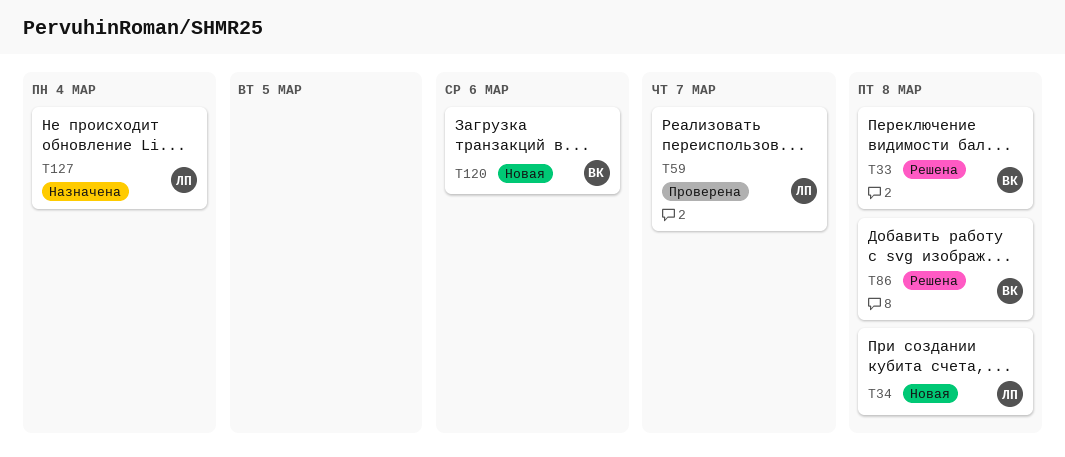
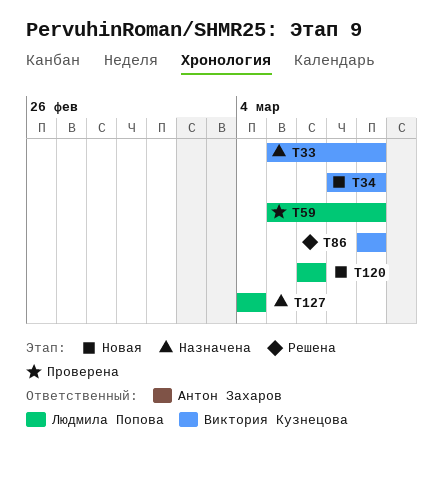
T33, status: Решена -> Назначена
T34, owner: Людмила Попова -> Виктория Кузнецова
T59, due: Mar 7 -> Mar 8
T120, owner: Виктория Кузнецова -> Людмила Попова

